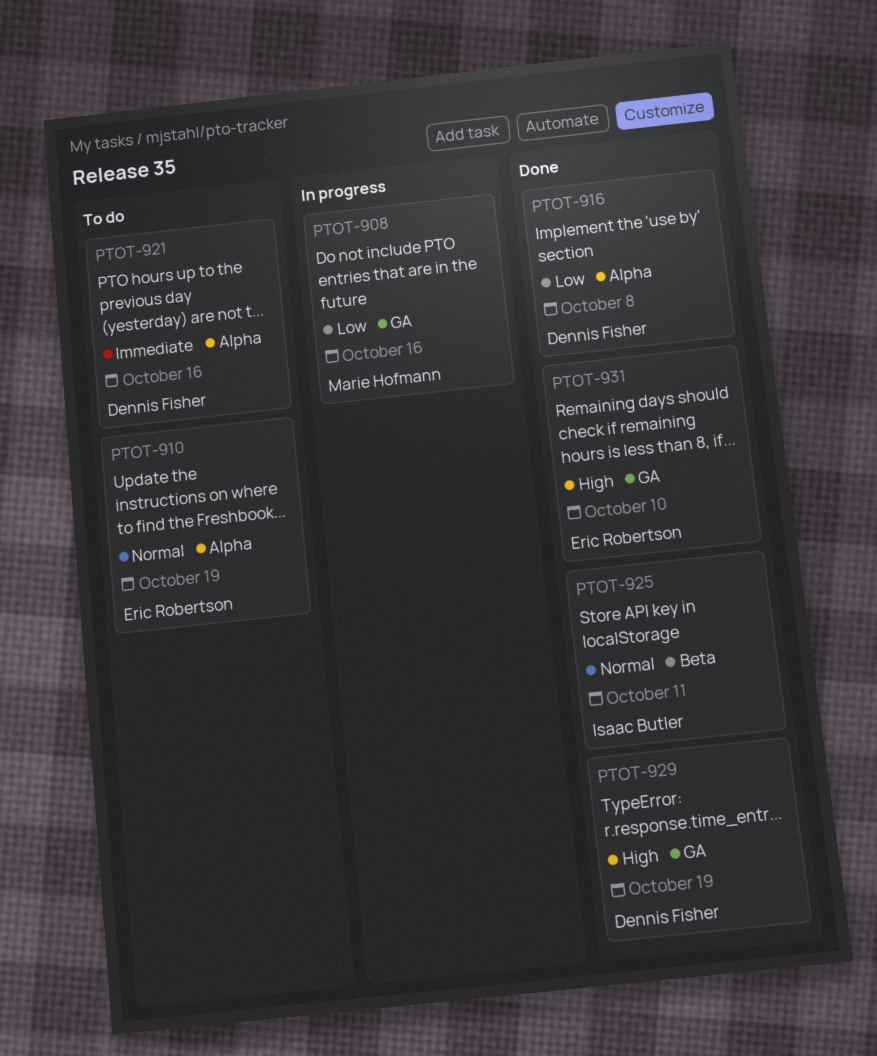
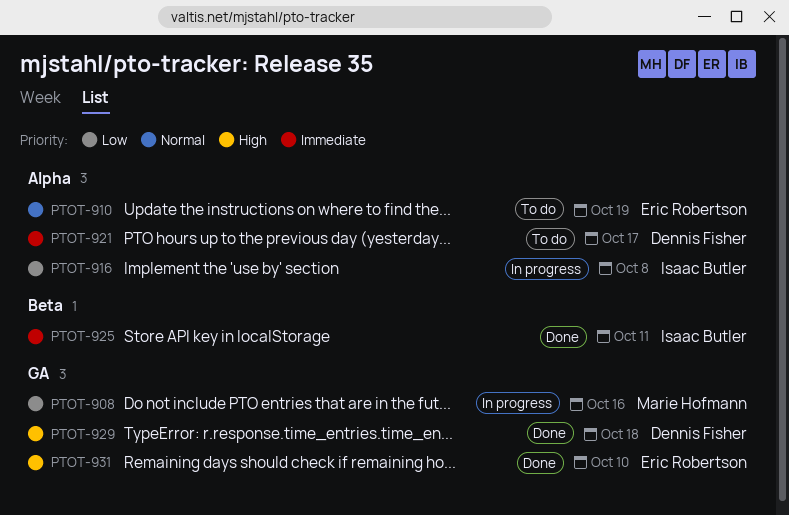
PTOT-916, status: Done -> In progress
PTOT-916, owner: Dennis Fisher -> Isaac Butler
PTOT-921, due: Oct 16 -> Oct 17
PTOT-925, priority: Normal -> Immediate
PTOT-929, due: Oct 19 -> Oct 18

